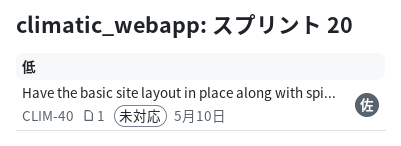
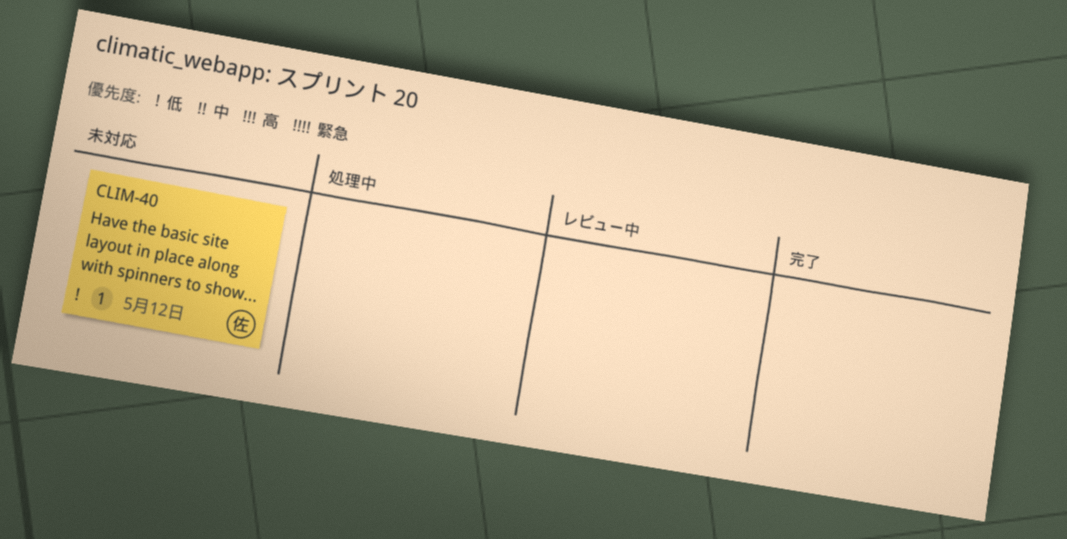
CLIM-40, due: May 10 -> May 12

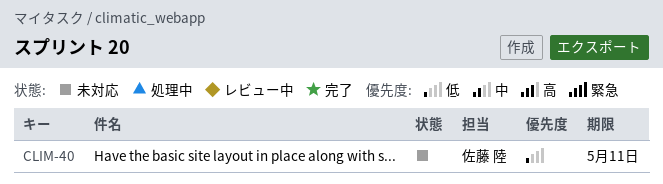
CLIM-40, due: May 12 -> May 11

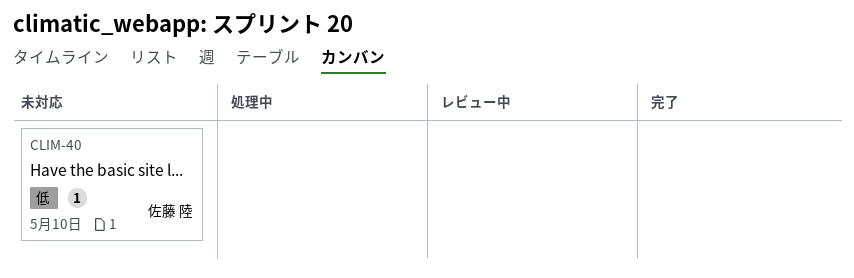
CLIM-40, due: May 11 -> May 10

